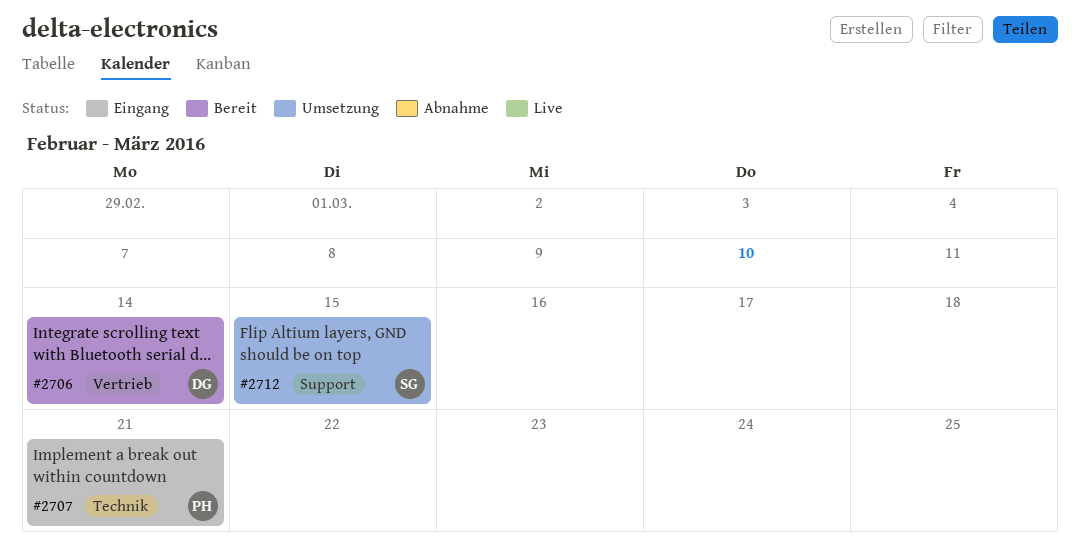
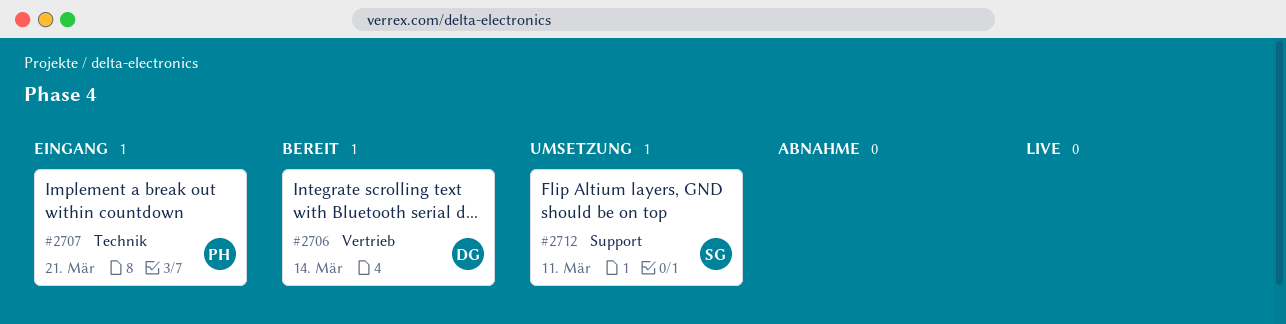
#2712, due: Mar 15 -> Mar 11

